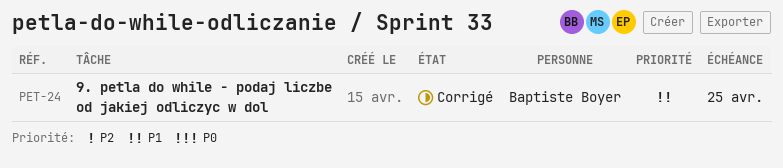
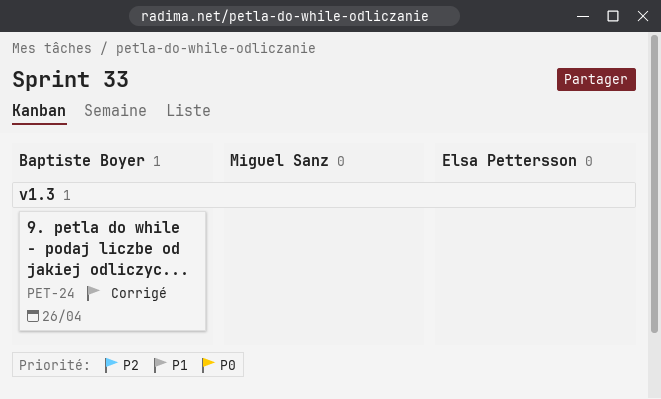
PET-24, due: Apr 25 -> Apr 26

